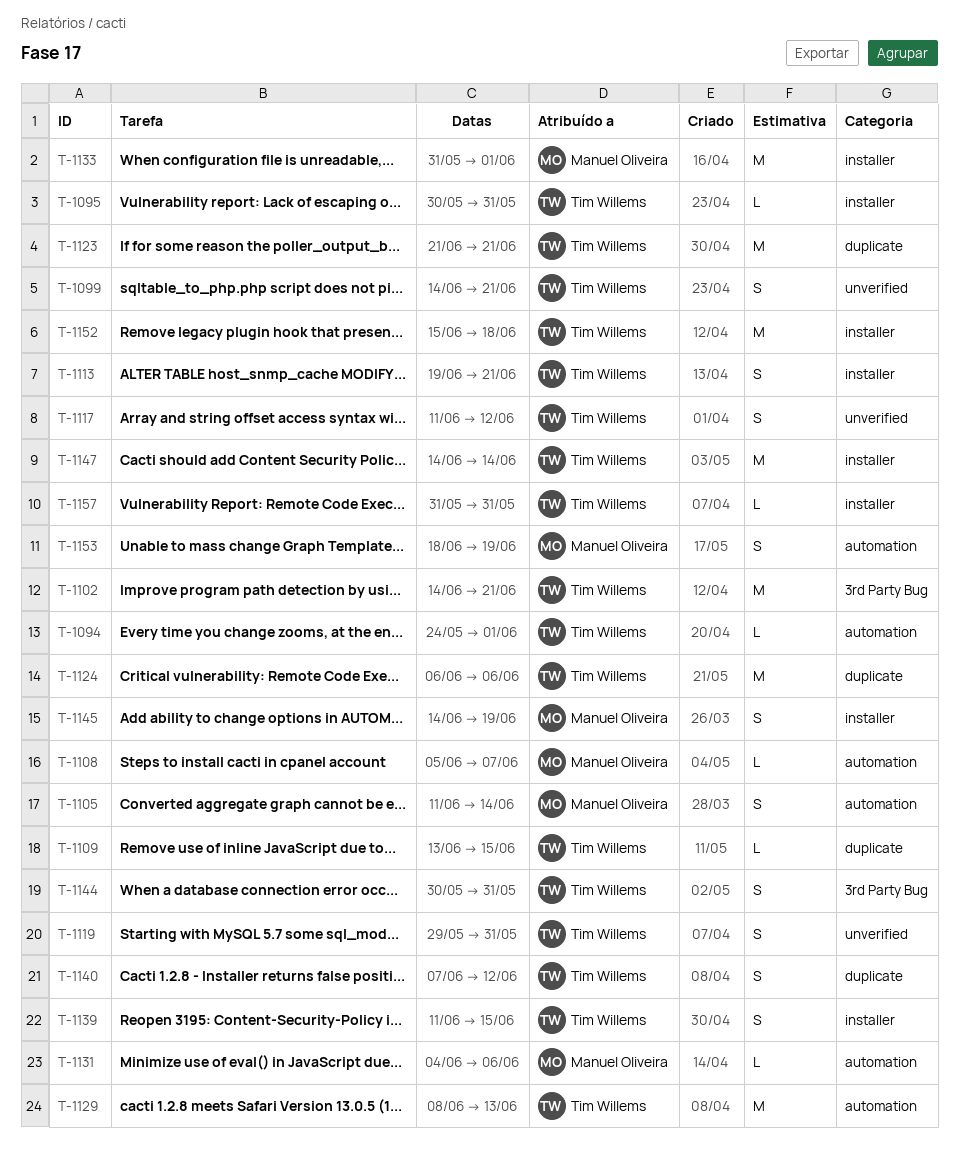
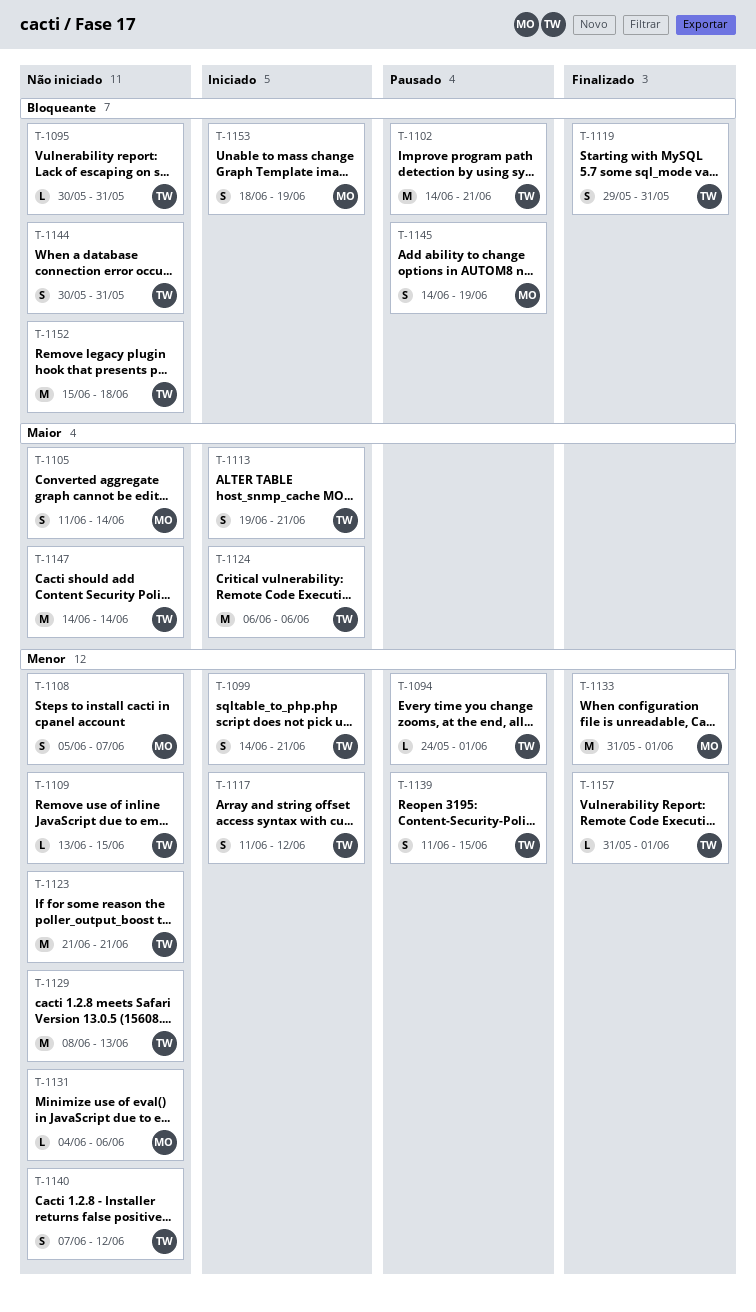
T-1108, estimate: L -> S
T-1157, due: May 31 -> Jun 1

